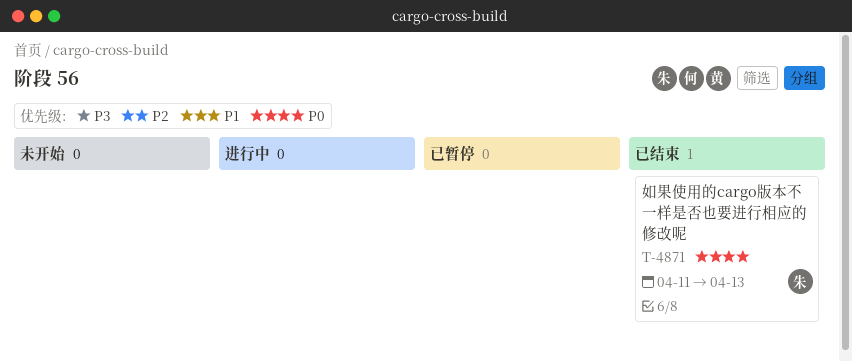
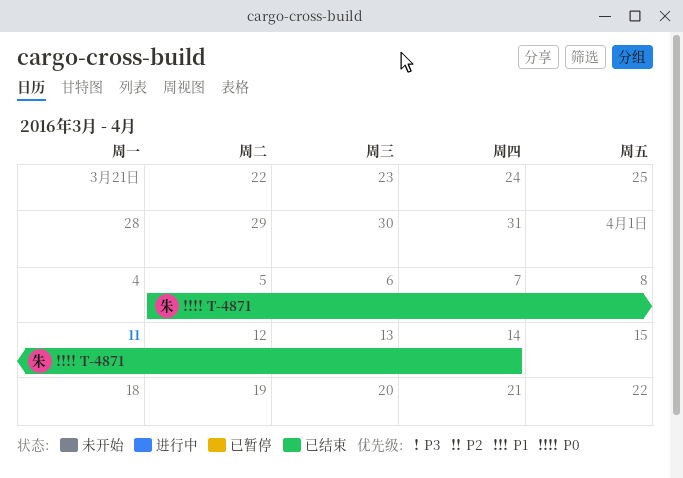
T-4871, start: Apr 11 -> Apr 5
T-4871, due: Apr 13 -> Apr 14

